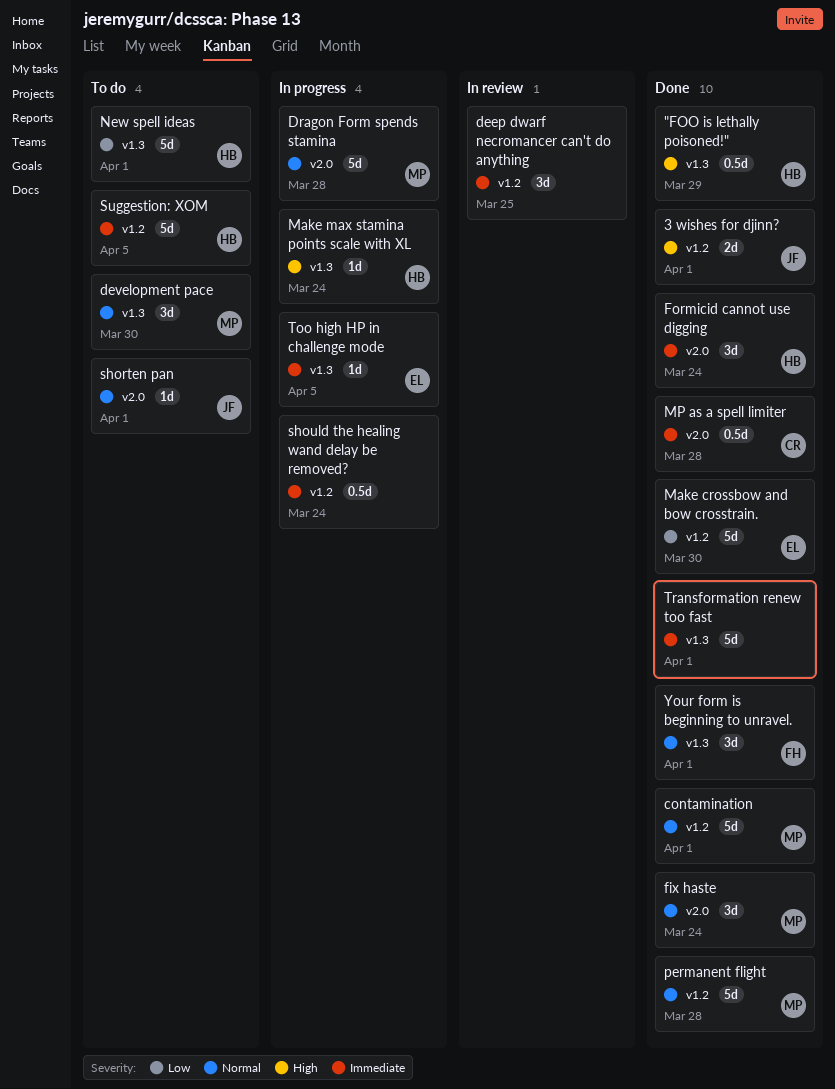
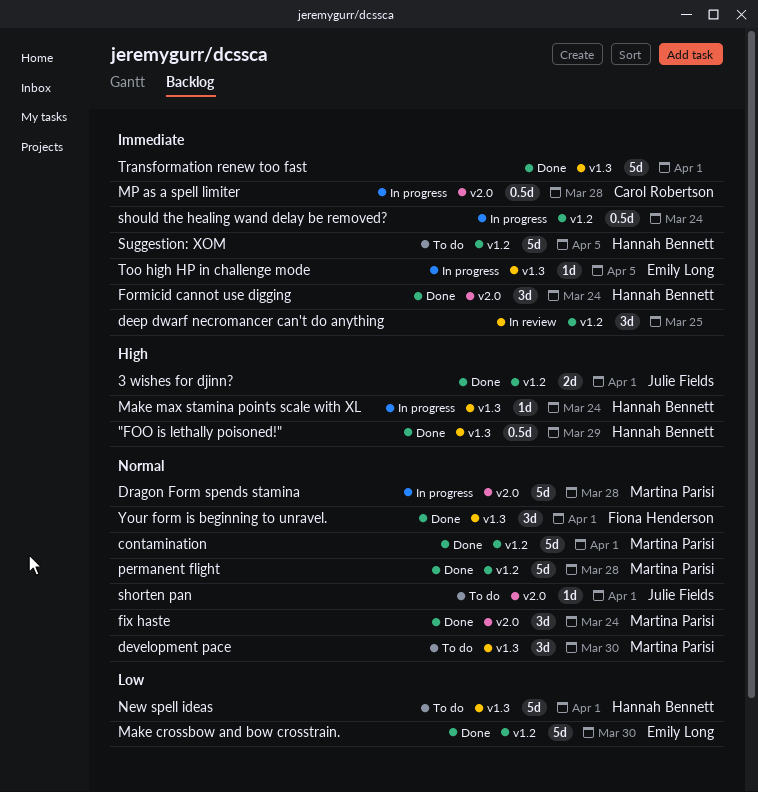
MP as a spell limiter, status: Done -> In progress

